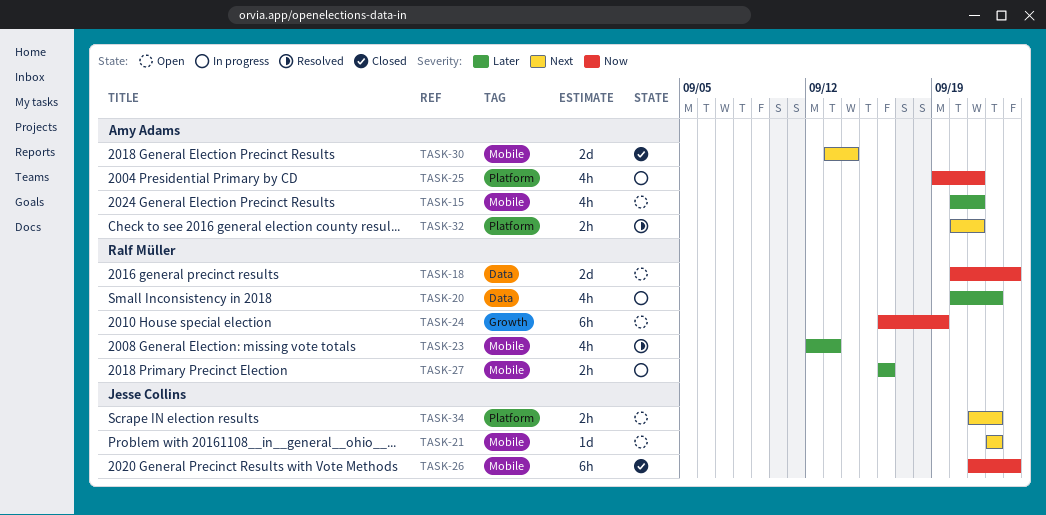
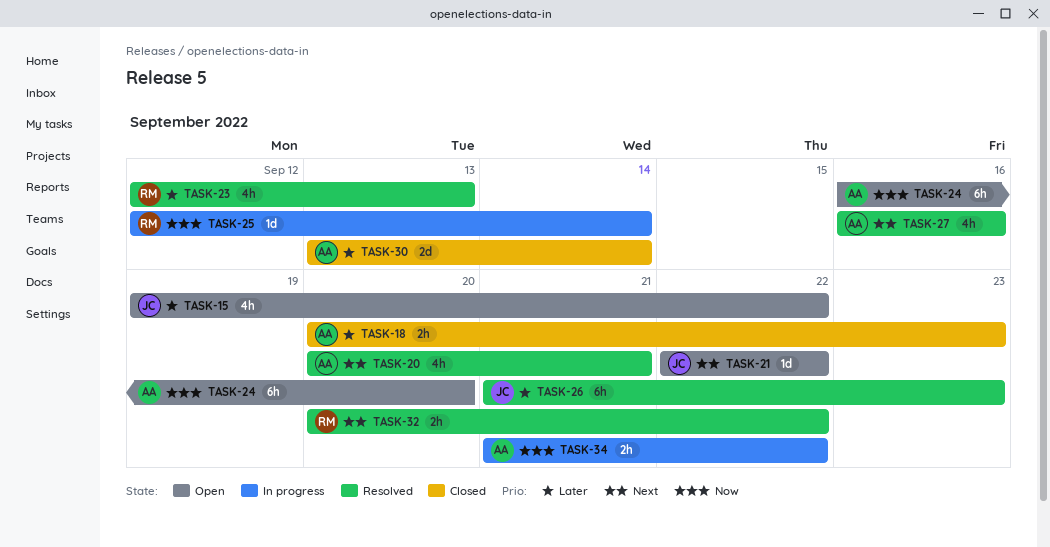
TASK-15, owner: Amy Adams -> Jesse Collins
TASK-15, start: Sep 20 -> Sep 19
TASK-15, due: Sep 21 -> Sep 22
TASK-18, status: Open -> Closed
TASK-18, owner: Ralf Müller -> Amy Adams
TASK-18, priority: Now -> Later
TASK-18, estimate: 2d -> 2h
TASK-20, status: In progress -> Resolved
TASK-20, owner: Ralf Müller -> Amy Adams
TASK-20, priority: Later -> Next
TASK-20, due: Sep 22 -> Sep 21
TASK-24, owner: Ralf Müller -> Amy Adams
TASK-24, due: Sep 19 -> Sep 20
TASK-25, owner: Amy Adams -> Ralf Müller
TASK-25, estimate: 4h -> 1d
TASK-25, start: Sep 19 -> Sep 12
TASK-25, due: Sep 21 -> Sep 14
TASK-26, status: Closed -> Resolved
TASK-26, priority: Now -> Later
TASK-27, status: In progress -> Resolved
TASK-27, owner: Ralf Müller -> Amy Adams
TASK-27, priority: Later -> Next
TASK-27, estimate: 2h -> 4h
TASK-30, priority: Next -> Later
TASK-32, owner: Amy Adams -> Ralf Müller
TASK-32, due: Sep 21 -> Sep 22
TASK-34, status: Open -> In progress
TASK-34, owner: Jesse Collins -> Amy Adams
TASK-34, priority: Next -> Now

